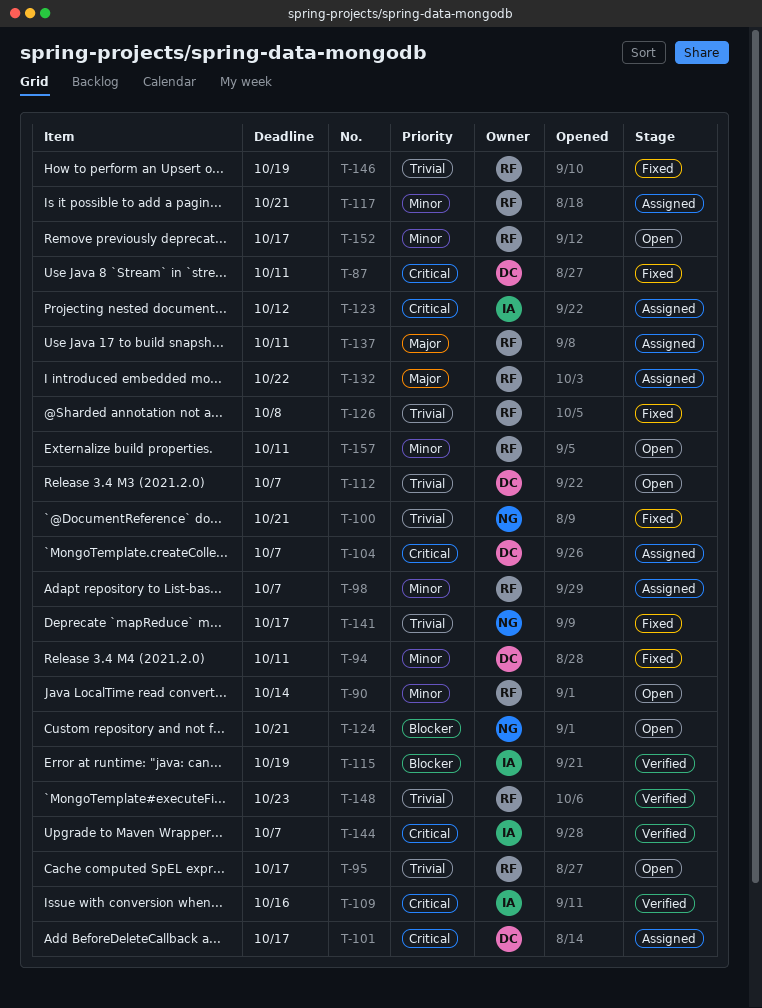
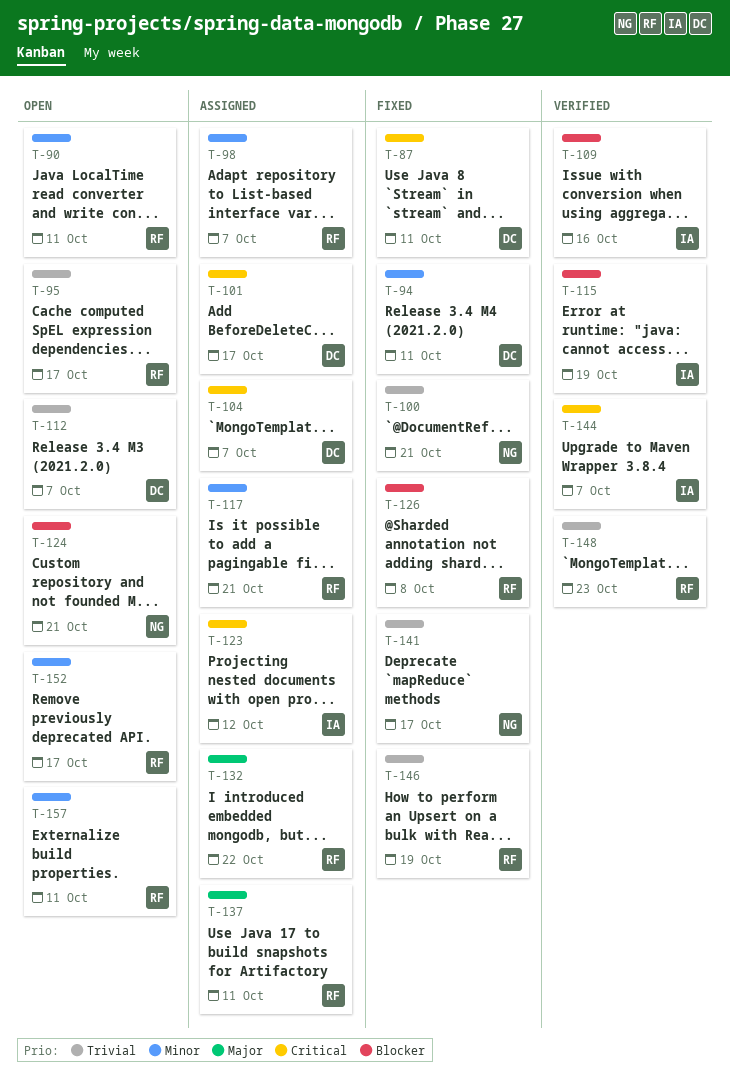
T-90, due: Oct 14 -> Oct 11
T-109, priority: Critical -> Blocker
T-126, priority: Trivial -> Blocker

